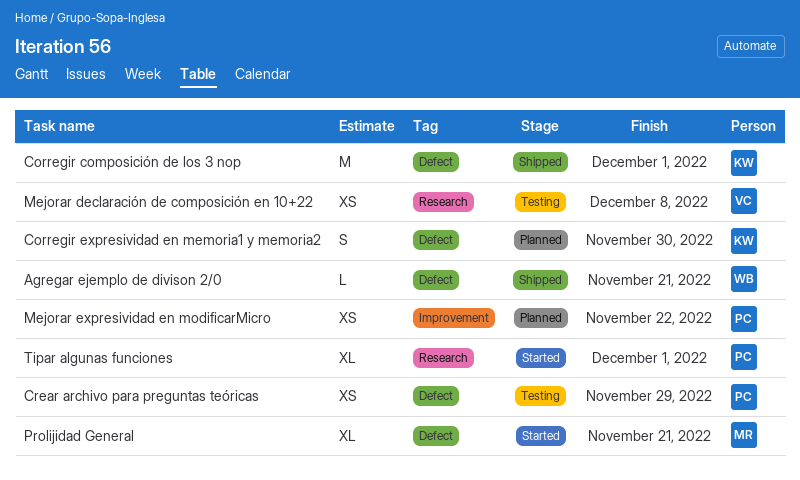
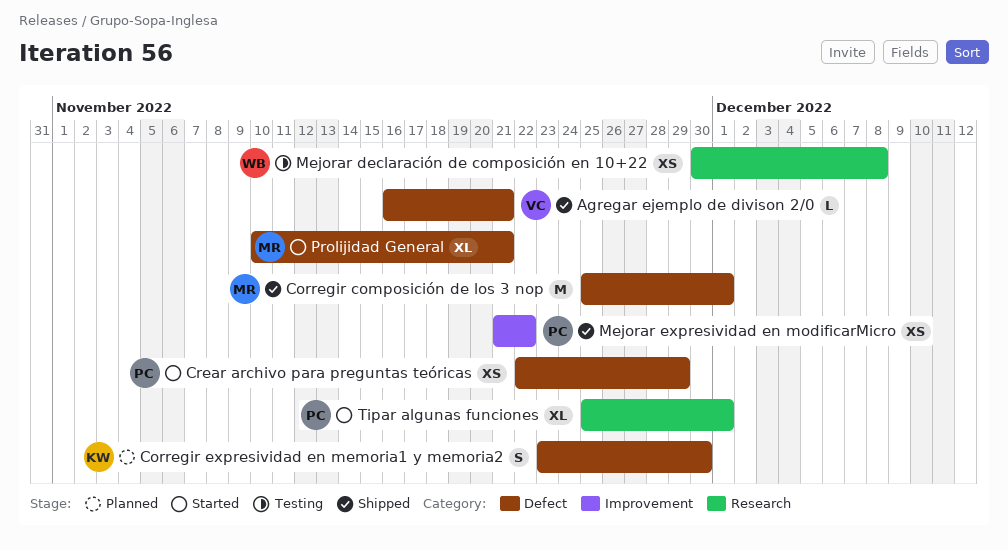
Agregar ejemplo de divison 2/0, owner: WB -> VC
Corregir composición de los 3 nop, owner: KW -> MR
Crear archivo para preguntas teóricas, status: Testing -> Started
Mejorar declaración de composición en 10+22, owner: VC -> WB
Mejorar expresividad en modificarMicro, status: Planned -> Shipped

